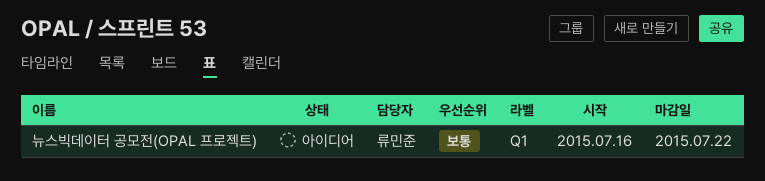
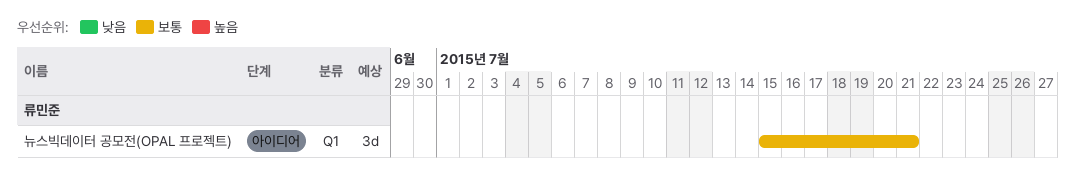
뉴스빅데이터 공모전(OPAL 프로젝트), start: Jul 16 -> Jul 15
뉴스빅데이터 공모전(OPAL 프로젝트), due: Jul 22 -> Jul 21

